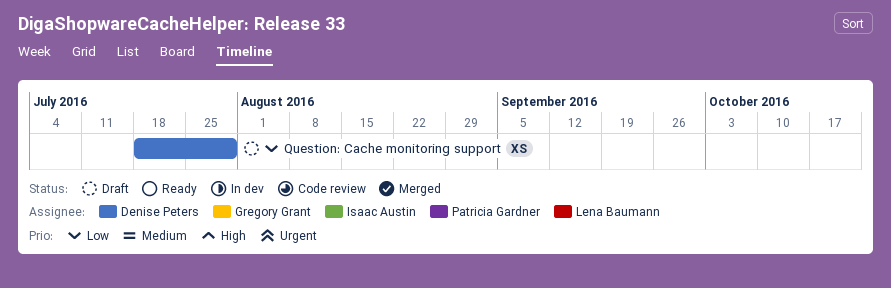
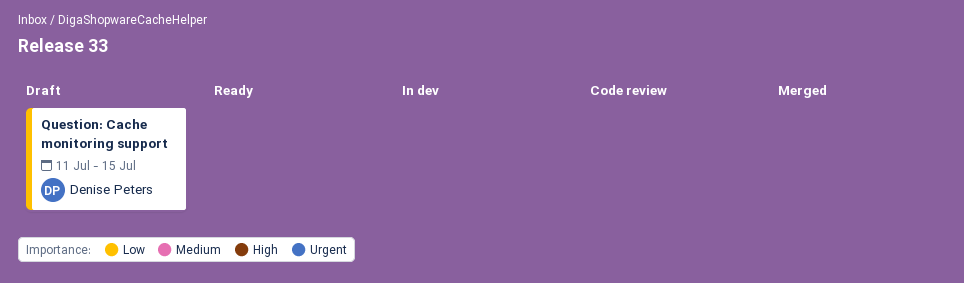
Question: Cache monitoring support, start: Jul 18 -> Jul 11
Question: Cache monitoring support, due: Jul 29 -> Jul 15

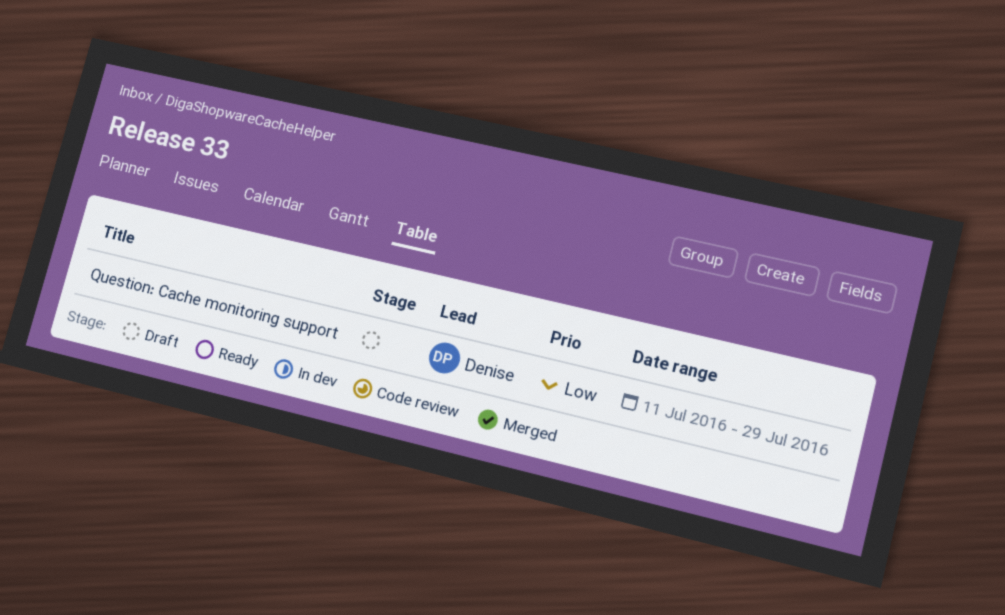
Question: Cache monitoring support, due: Jul 15 -> Jul 29

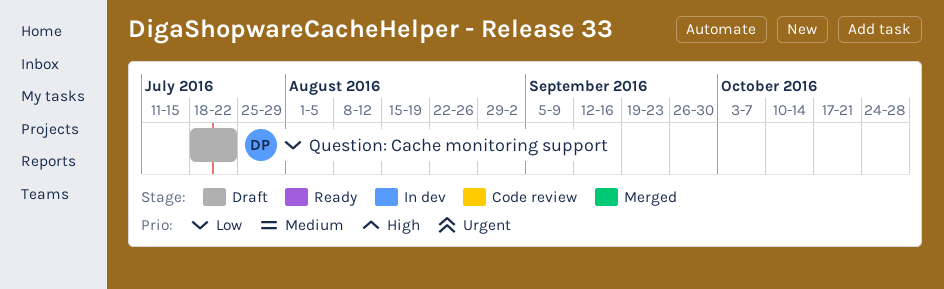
Question: Cache monitoring support, start: Jul 11 -> Jul 18
Question: Cache monitoring support, due: Jul 29 -> Jul 22

